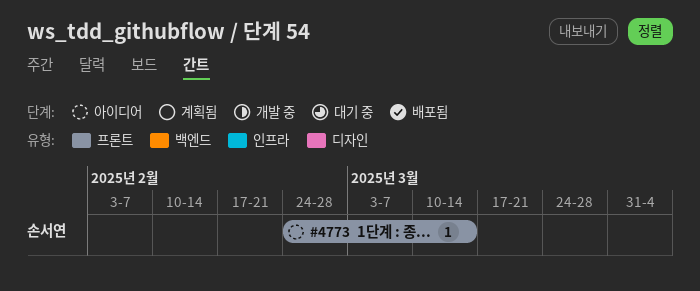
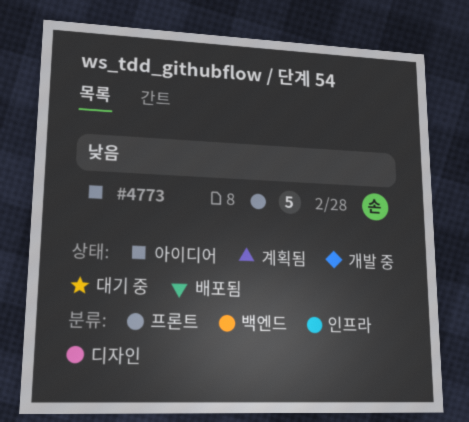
#4773, estimate: 1 -> 5
#4773, due: Mar 14 -> Feb 28

